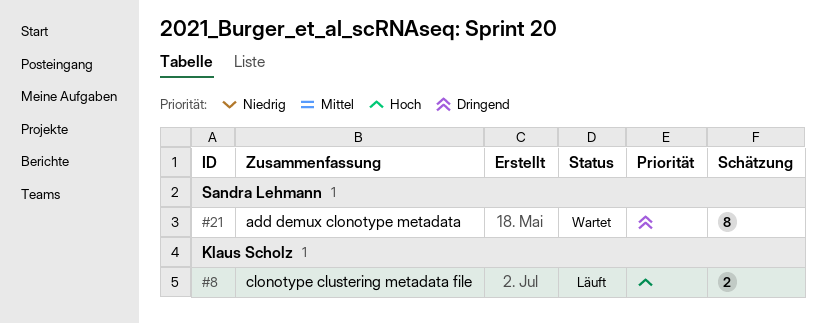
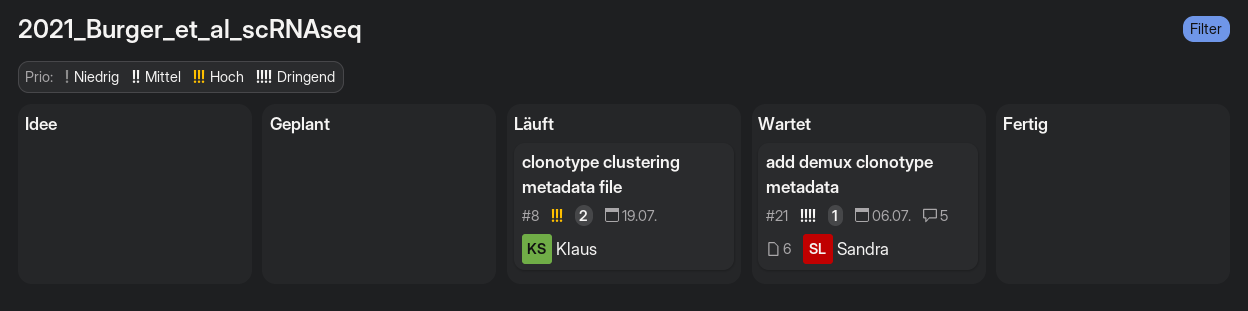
#21, estimate: 8 -> 1

